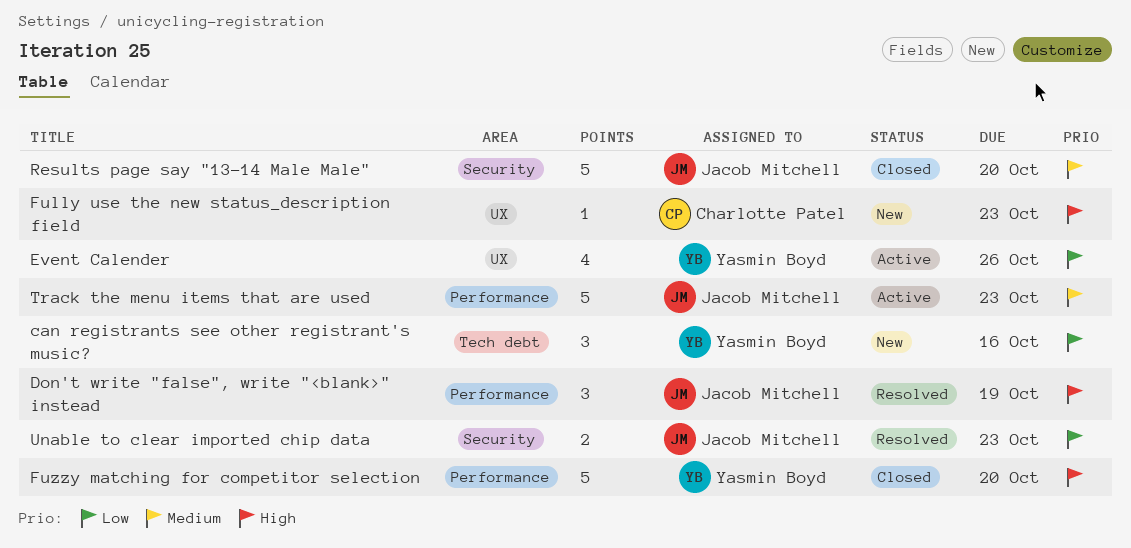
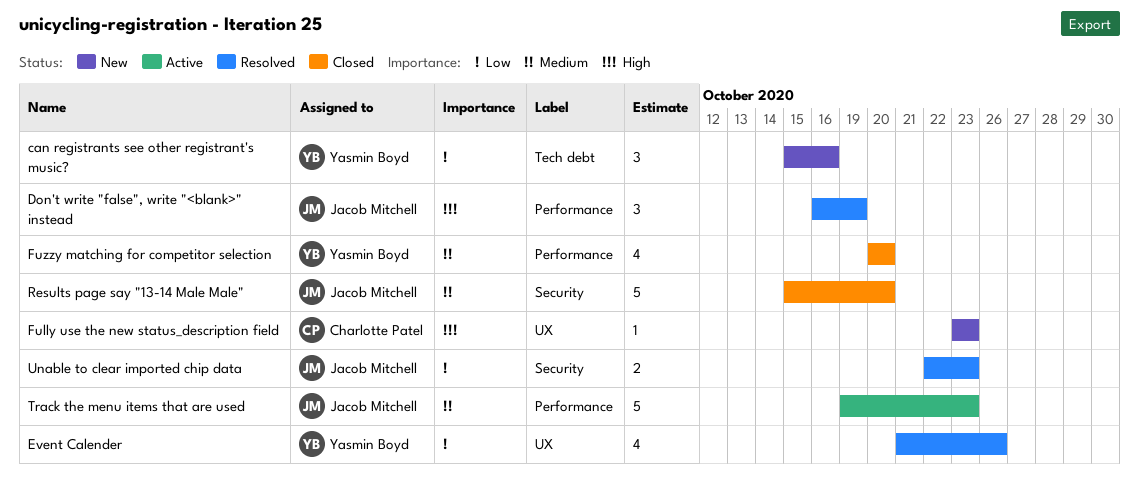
Event Calender, status: Active -> Resolved
Fuzzy matching for competitor selection, priority: High -> Medium
Fuzzy matching for competitor selection, estimate: 5 -> 4

